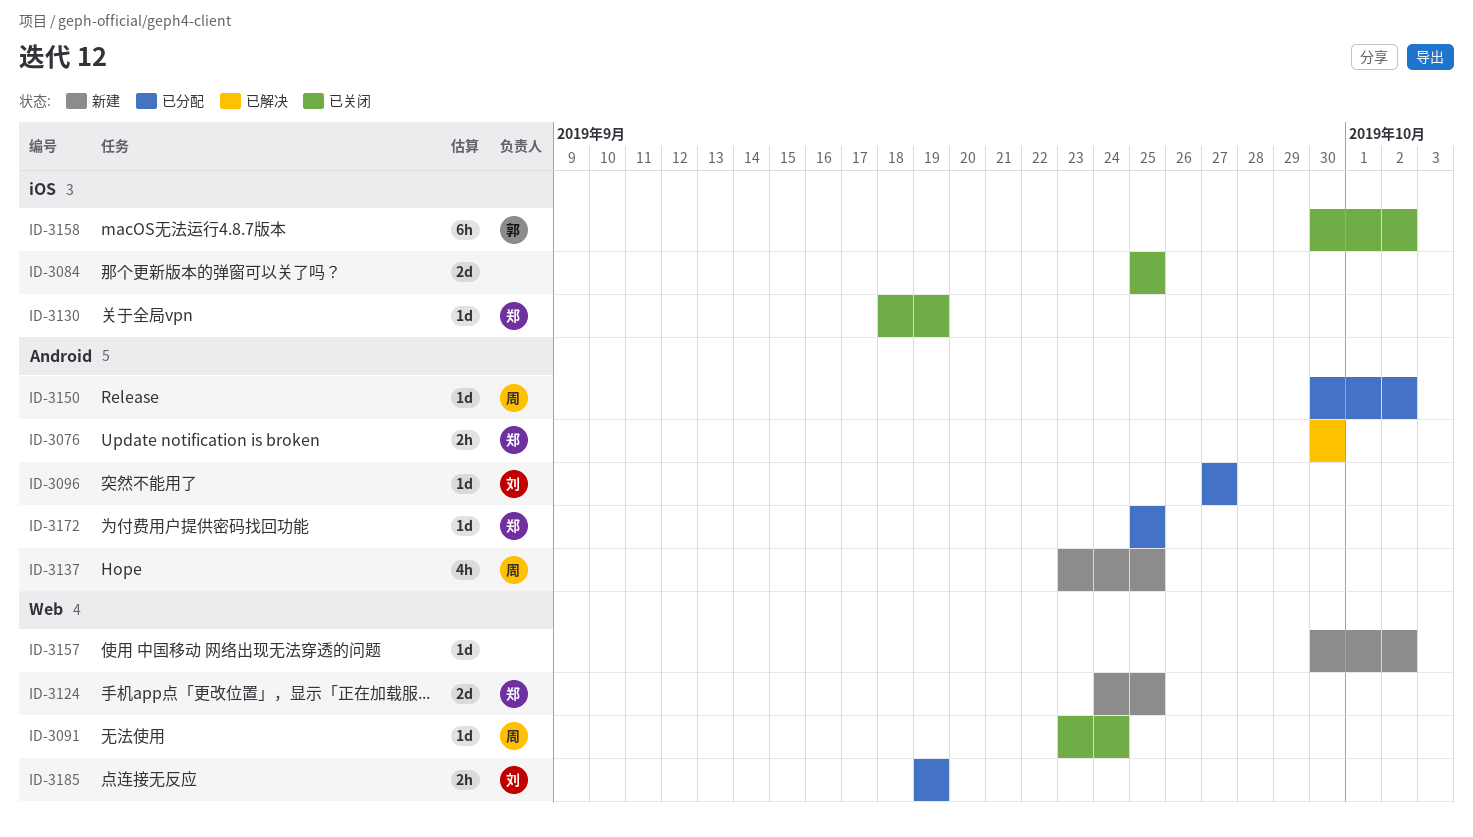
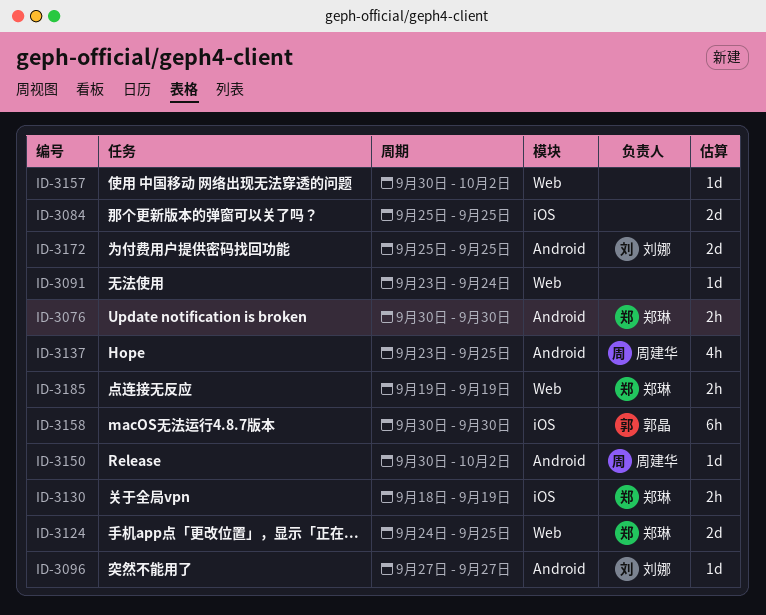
ID-3091, owner: 周建华 -> none
ID-3130, estimate: 1d -> 2h
ID-3158, due: Oct 2 -> Sep 30
ID-3172, owner: 郑琳 -> 刘娜
ID-3172, estimate: 1d -> 2d
ID-3185, owner: 刘娜 -> 郑琳

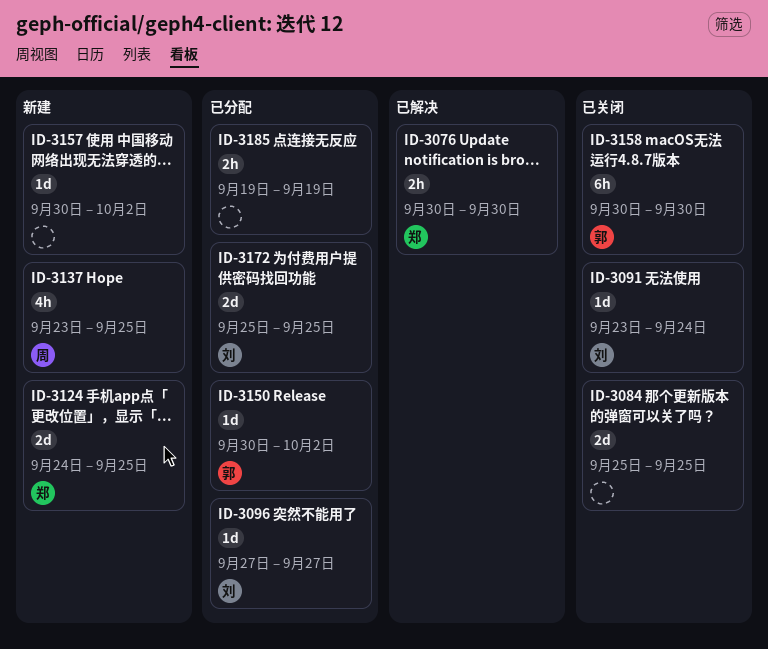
ID-3091, owner: none -> 刘娜
ID-3130: present -> none
ID-3150, owner: 周建华 -> 郭晶
ID-3185, owner: 郑琳 -> none

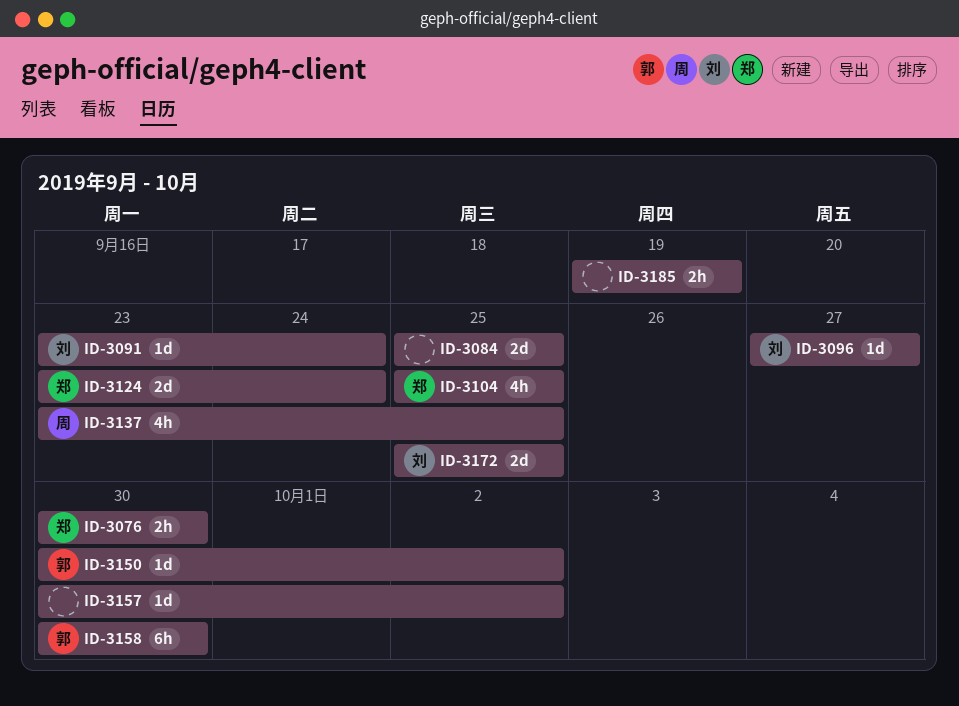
ID-3104: none -> present
ID-3124, start: Sep 24 -> Sep 23
ID-3124, due: Sep 25 -> Sep 24

